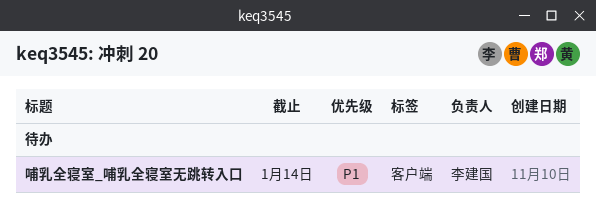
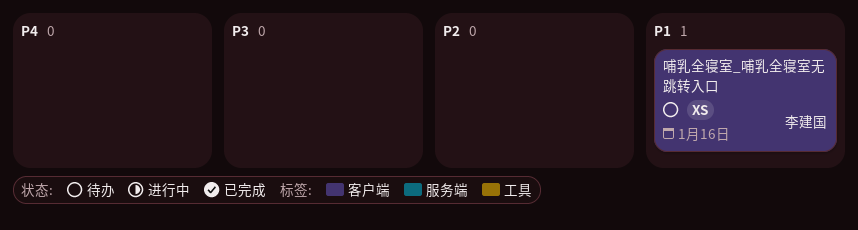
哺乳全寝室_哺乳全寝室无跳转入口, due: Jan 14 -> Jan 16

